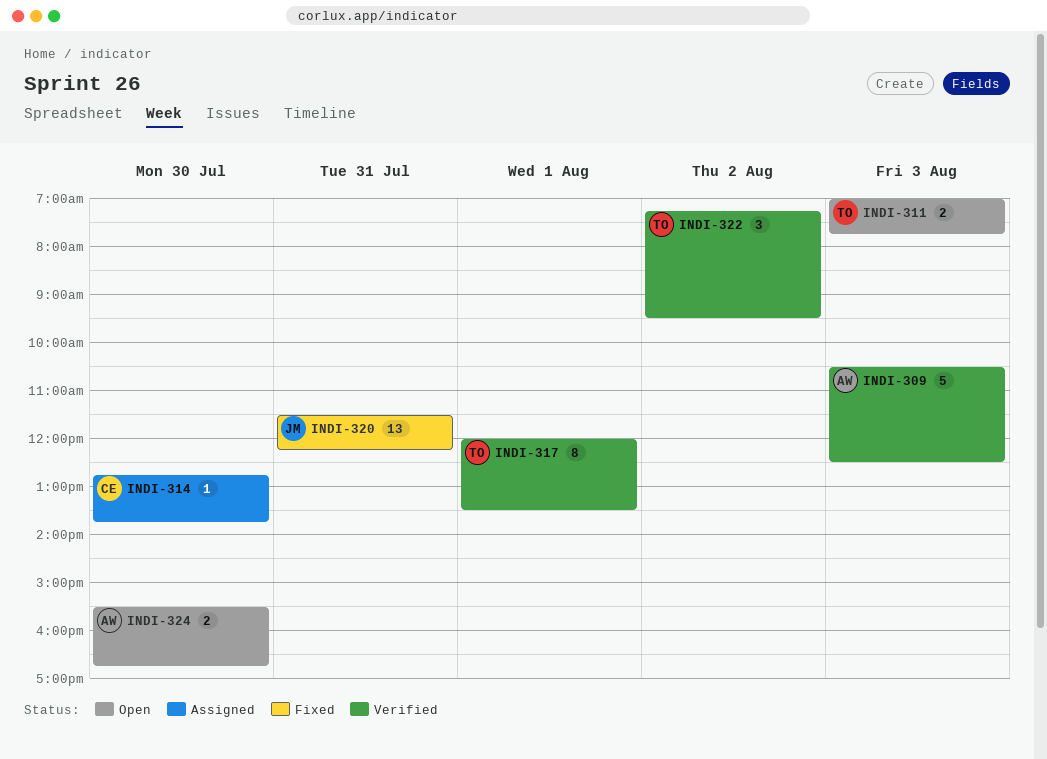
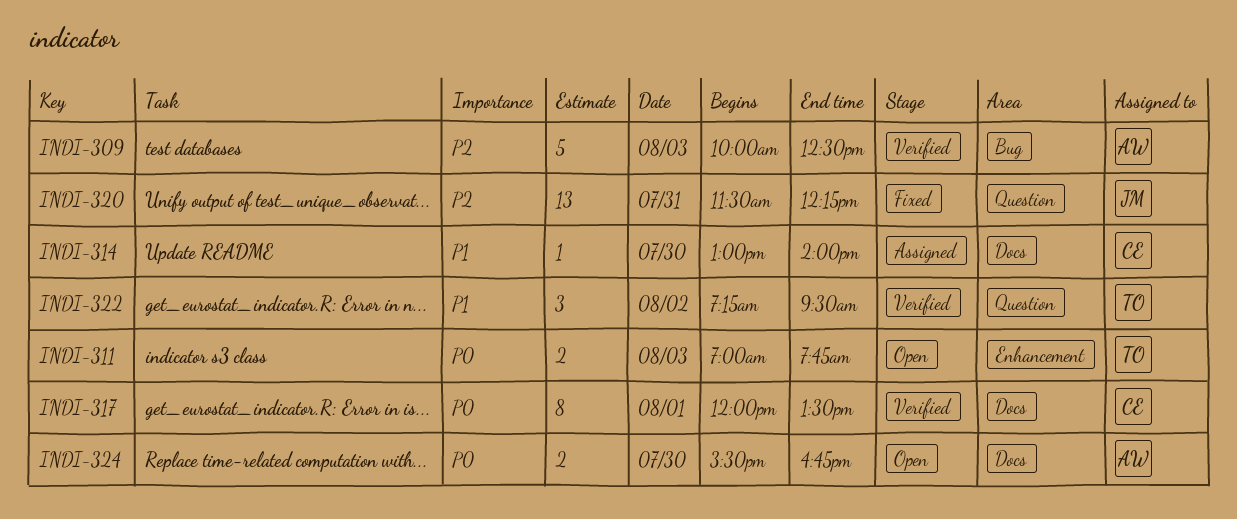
INDI-309, begins: 10:30 -> 10:00
INDI-314, begins: 12:45 -> 13:00
INDI-314, ends: 13:45 -> 14:00
INDI-317, owner: TO -> CE

